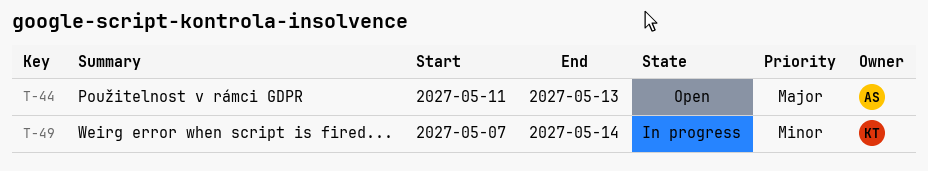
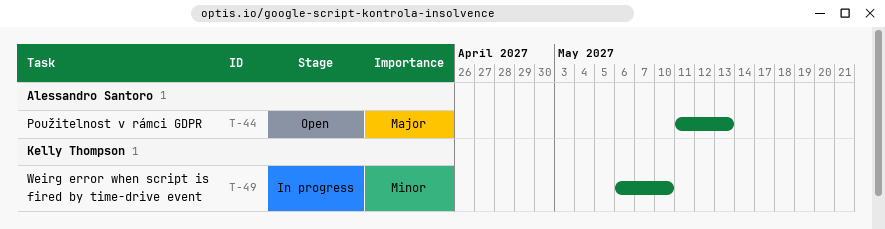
T-49, start: May 7 -> May 6
T-49, due: May 14 -> May 10

